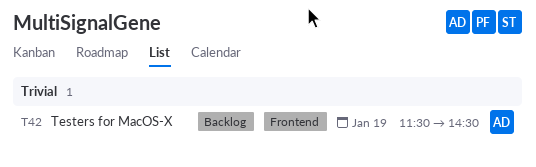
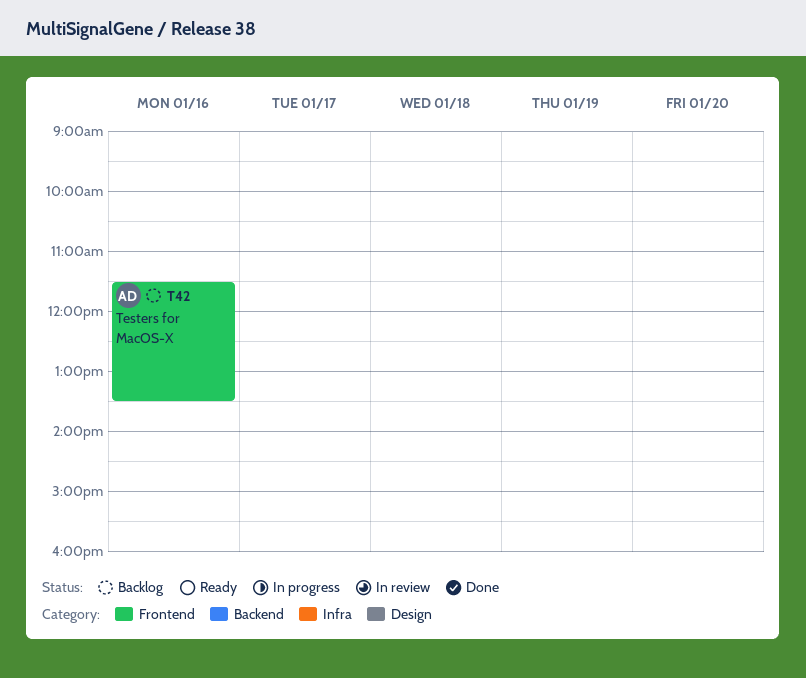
T42, day: Jan 19 -> Jan 16
T42, ends: 14:30 -> 13:30

